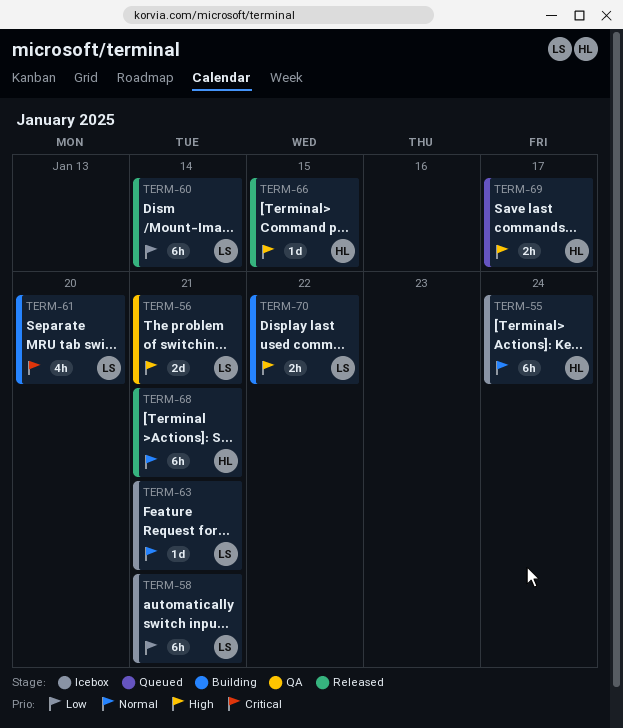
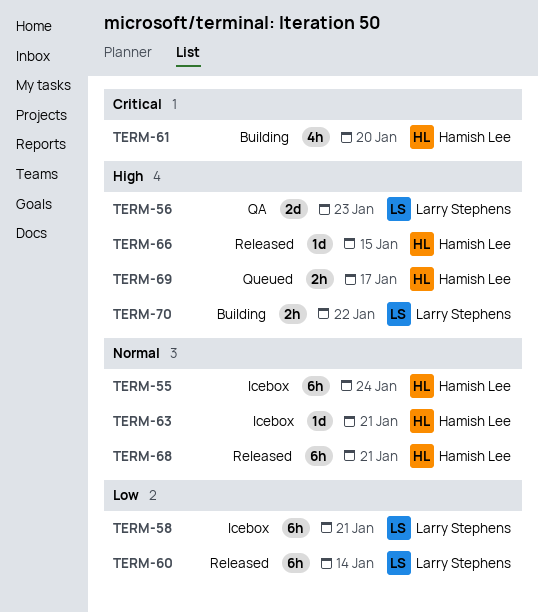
TERM-56, due: Jan 21 -> Jan 23
TERM-61, owner: Larry Stephens -> Hamish Lee
TERM-63, owner: Larry Stephens -> Hamish Lee

